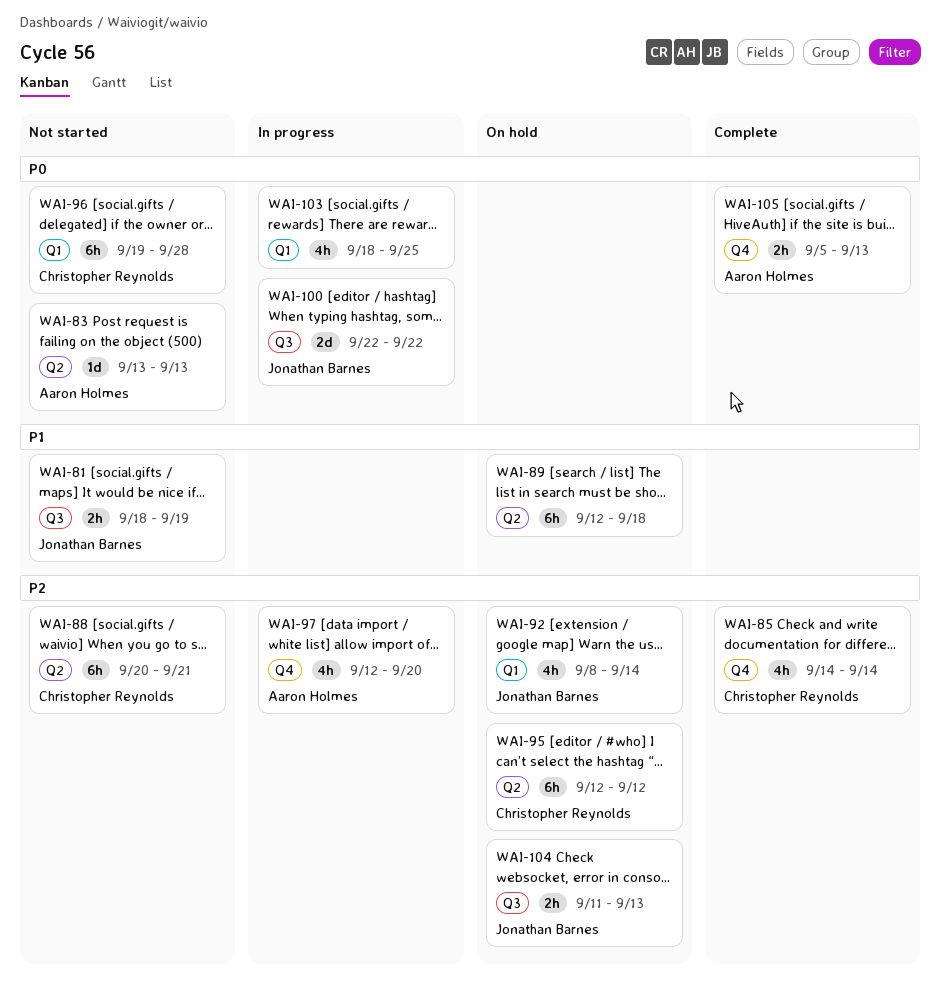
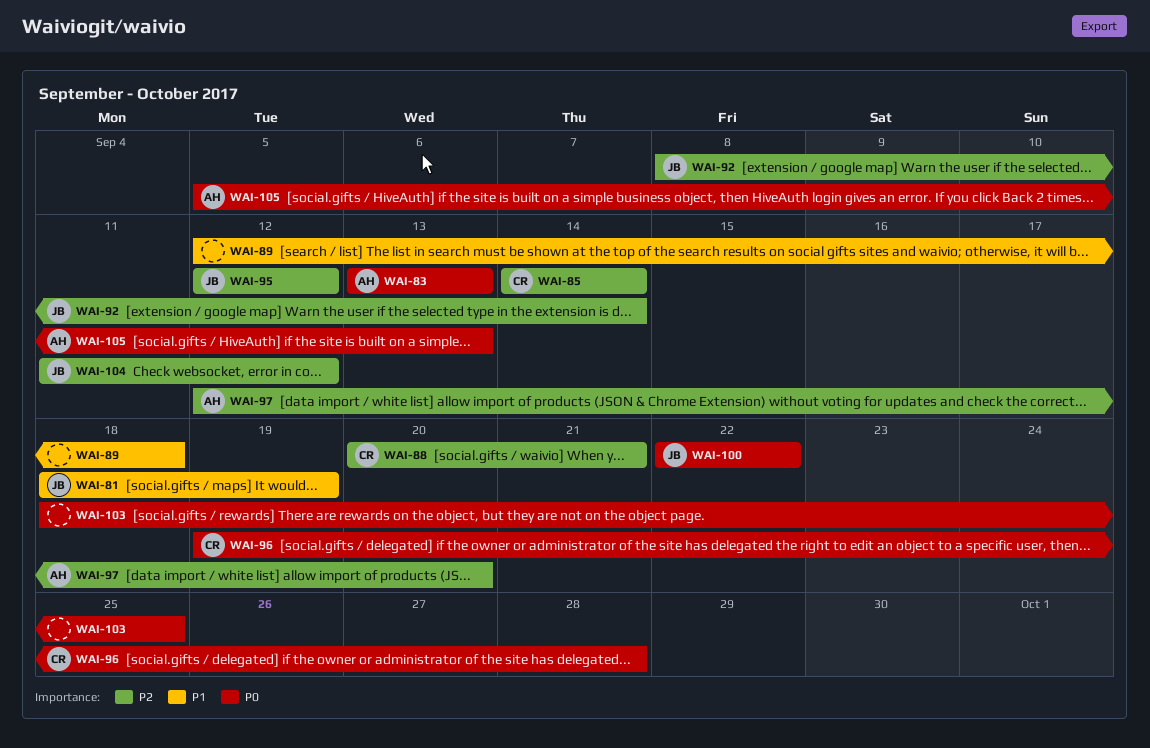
WAI-95, owner: Christopher Reynolds -> Jonathan Barnes
WAI-104, due: Sep 13 -> Sep 12

